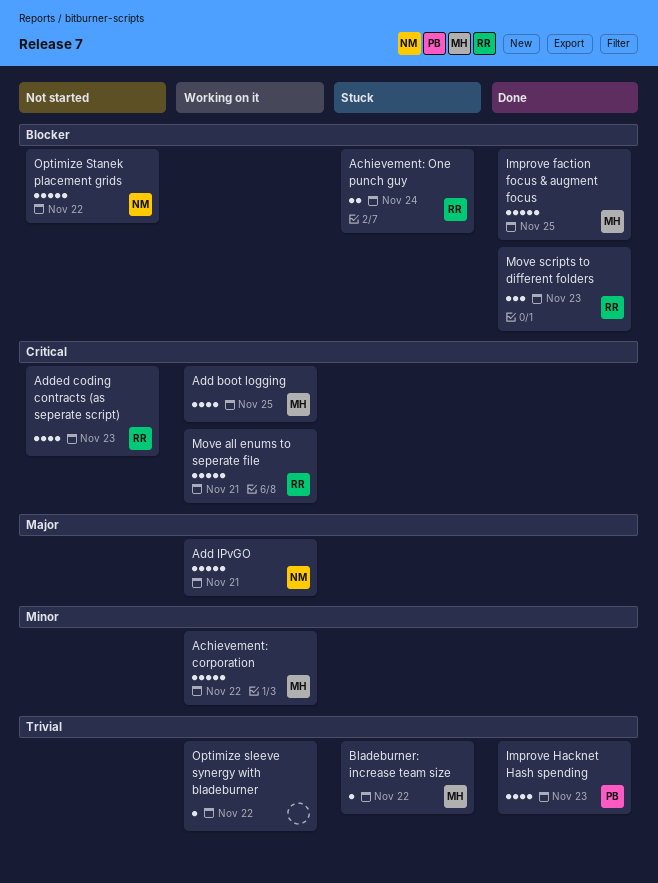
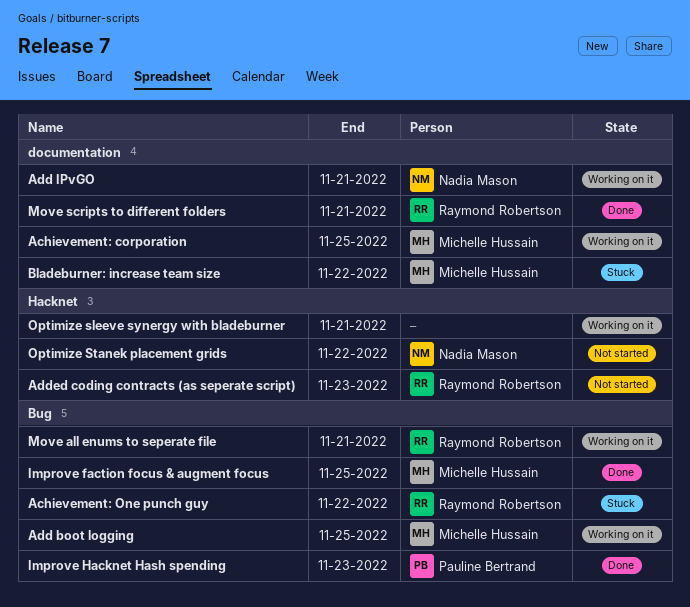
Achievement: corporation, due: Nov 22 -> Nov 25
Achievement: One punch guy, due: Nov 24 -> Nov 22
Move scripts to different folders, due: Nov 23 -> Nov 21
Optimize sleeve synergy with bladeburner, due: Nov 22 -> Nov 21

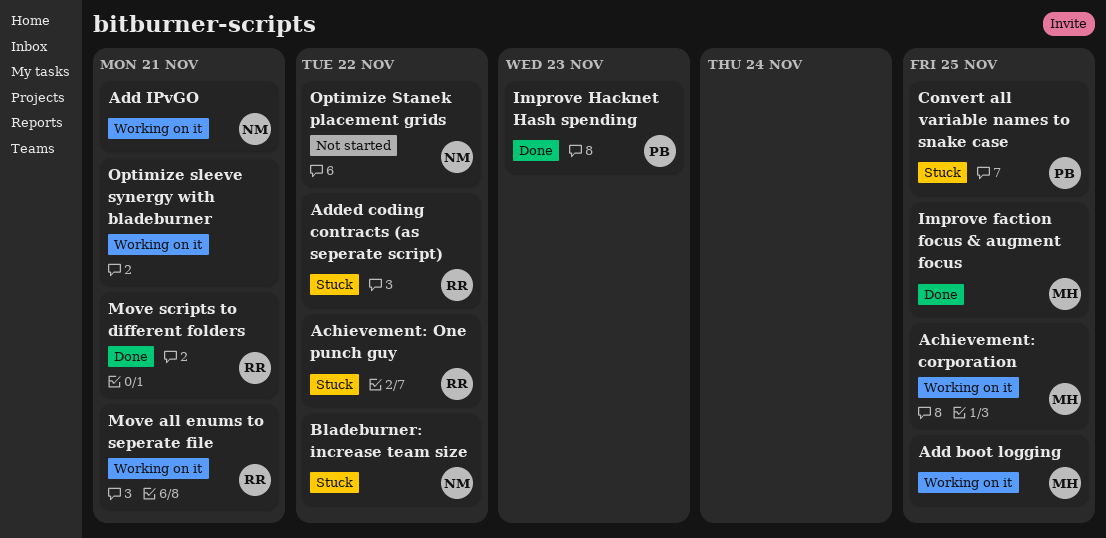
Added coding contracts (as seperate script), status: Not started -> Stuck
Added coding contracts (as seperate script), due: Nov 23 -> Nov 22
Bladeburner: increase team size, owner: Michelle Hussain -> Nadia Mason
Convert all variable names to snake case: none -> present

